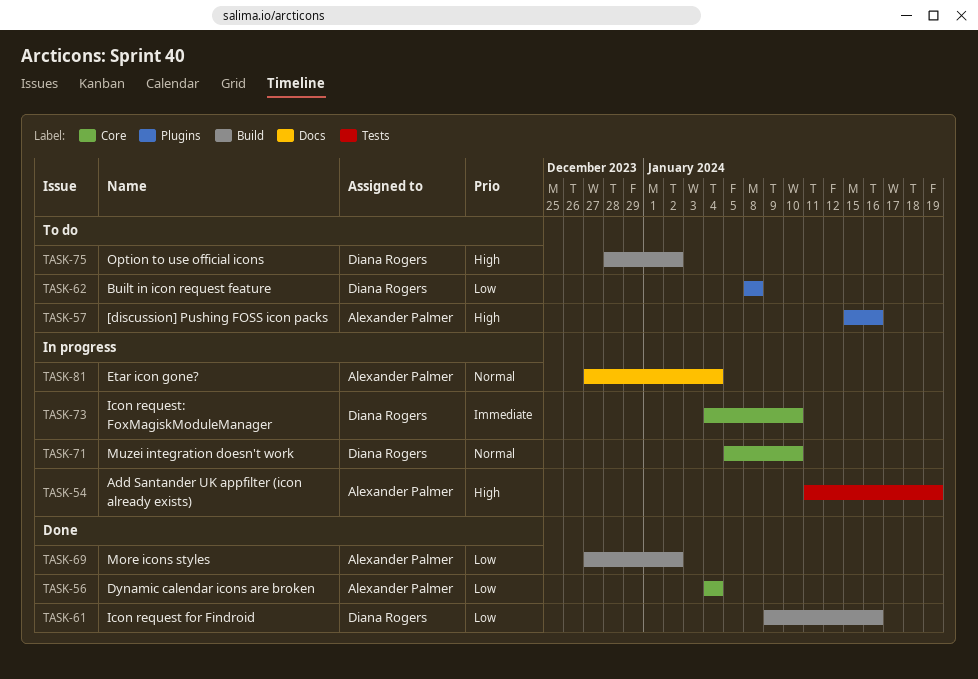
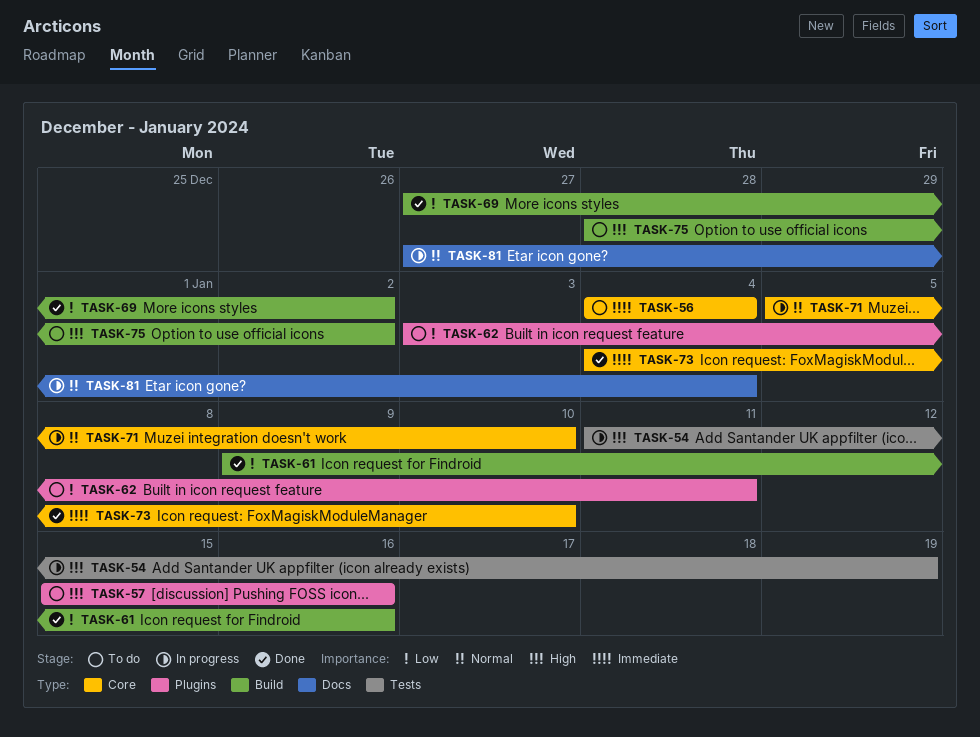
TASK-56, status: Done -> To do
TASK-56, priority: Low -> Immediate
TASK-62, start: Jan 8 -> Jan 3
TASK-62, due: Jan 8 -> Jan 11
TASK-73, status: In progress -> Done

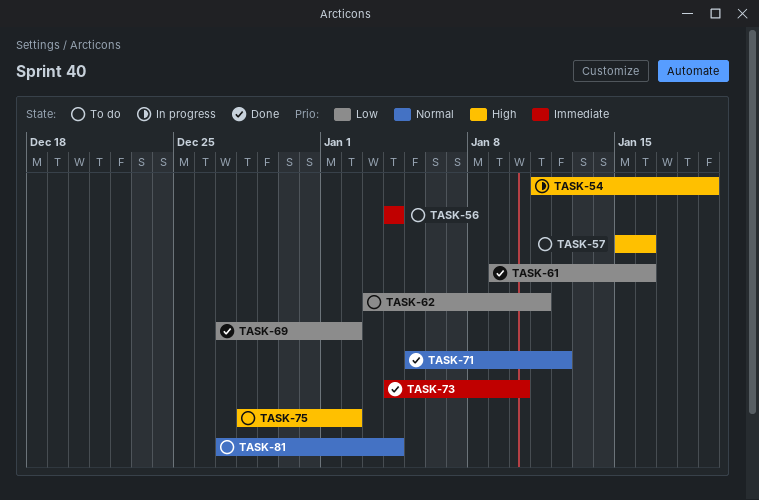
TASK-71, status: In progress -> Done
TASK-71, due: Jan 10 -> Jan 12
TASK-81, status: In progress -> To do

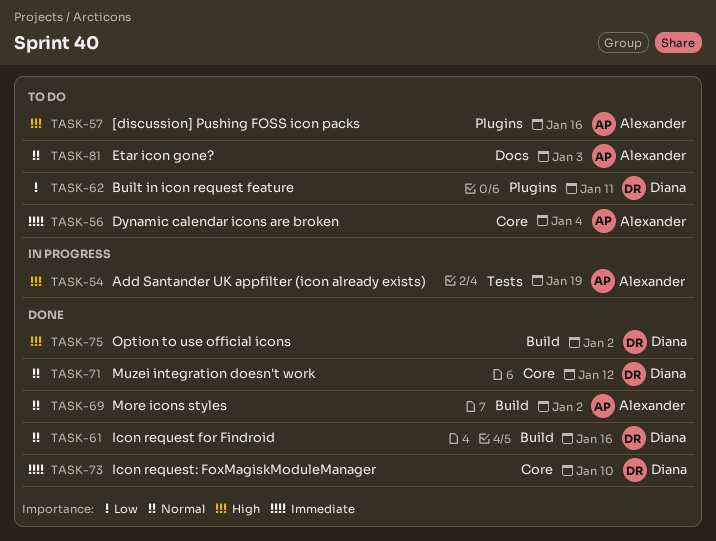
TASK-61, priority: Low -> Normal
TASK-69, priority: Low -> Normal
TASK-75, status: To do -> Done
TASK-81, due: Jan 4 -> Jan 3

